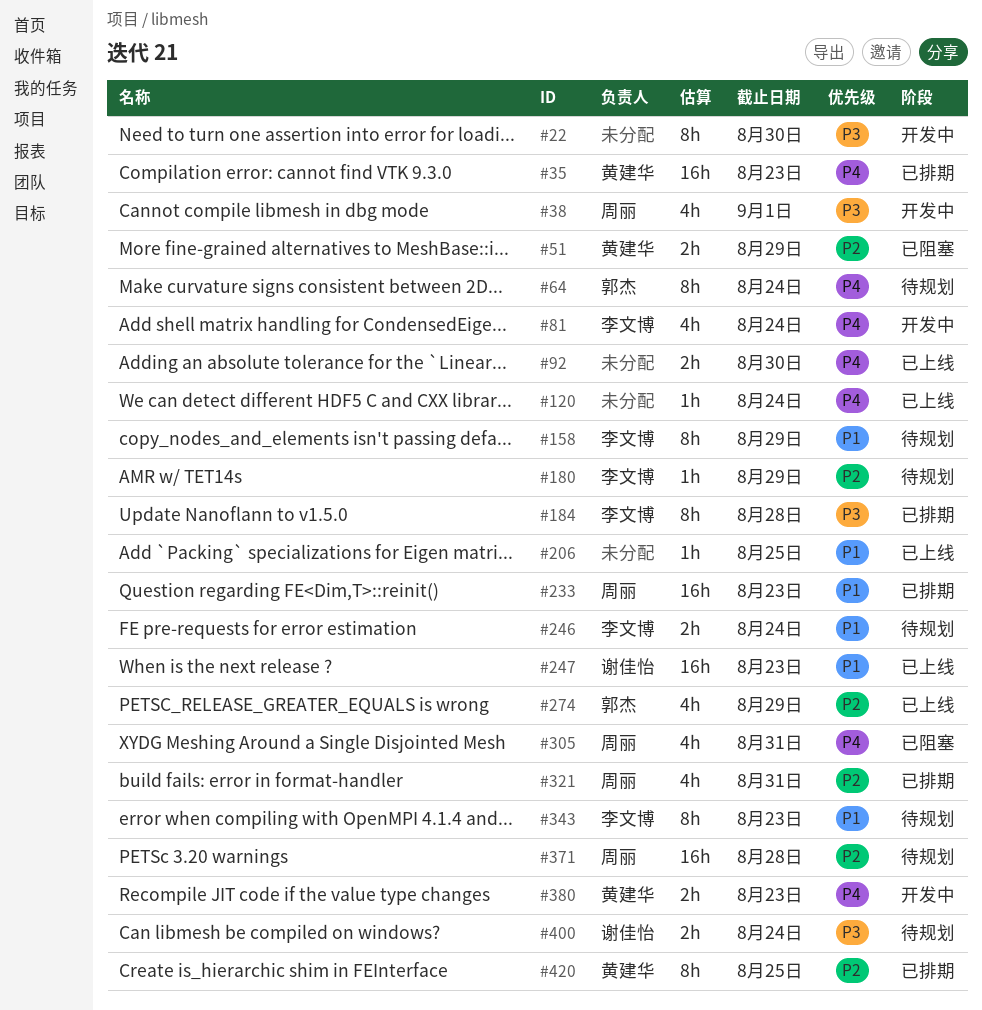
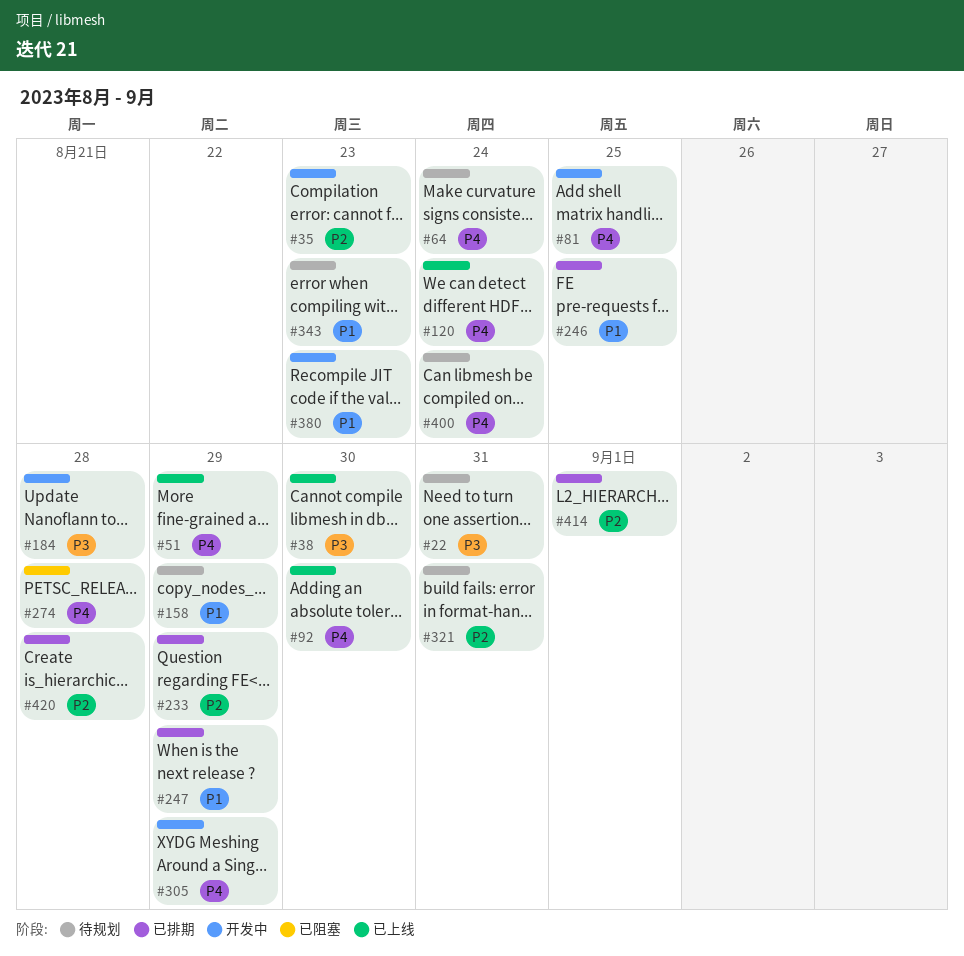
#22, status: 开发中 -> 待规划
#22, due: Aug 30 -> Aug 31
#35, status: 已排期 -> 开发中
#35, priority: P4 -> P2
#38, status: 开发中 -> 已上线
#38, due: Sep 1 -> Aug 30
#51, status: 已阻塞 -> 已上线
#51, priority: P2 -> P4
#81, due: Aug 24 -> Aug 25
#180: present -> none
#184, status: 已排期 -> 开发中
#206: present -> none
#233, priority: P1 -> P2
#233, due: Aug 23 -> Aug 29
#246, status: 待规划 -> 已排期
#246, due: Aug 24 -> Aug 25
#247, status: 已上线 -> 已排期
#247, due: Aug 23 -> Aug 29
#274, status: 已上线 -> 已阻塞
#274, priority: P2 -> P4
#274, due: Aug 29 -> Aug 28
#305, status: 已阻塞 -> 开发中
#305, due: Aug 31 -> Aug 29
#321, status: 已排期 -> 待规划
#371: present -> none
#380, priority: P4 -> P1
#400, priority: P3 -> P4
#414: none -> present
#420, due: Aug 25 -> Aug 28

